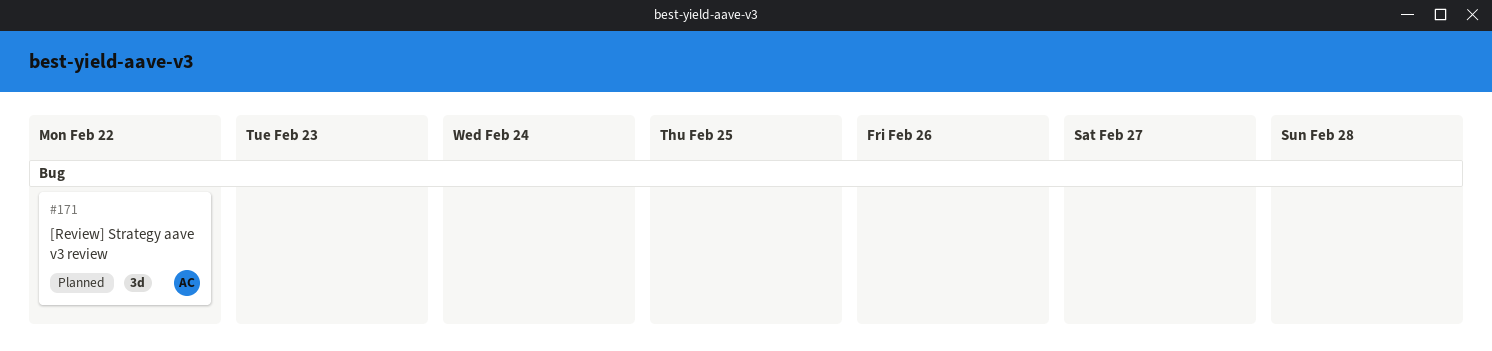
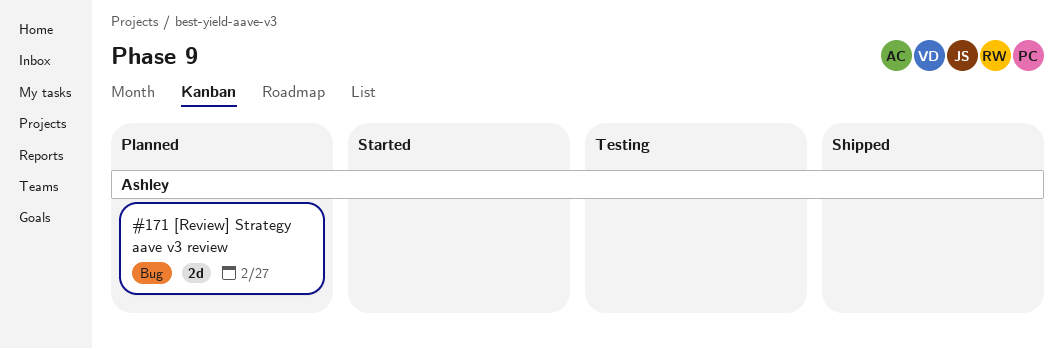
#171, estimate: 3d -> 2d
#171, due: Feb 22 -> Feb 27

